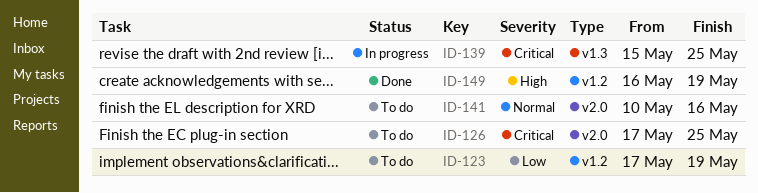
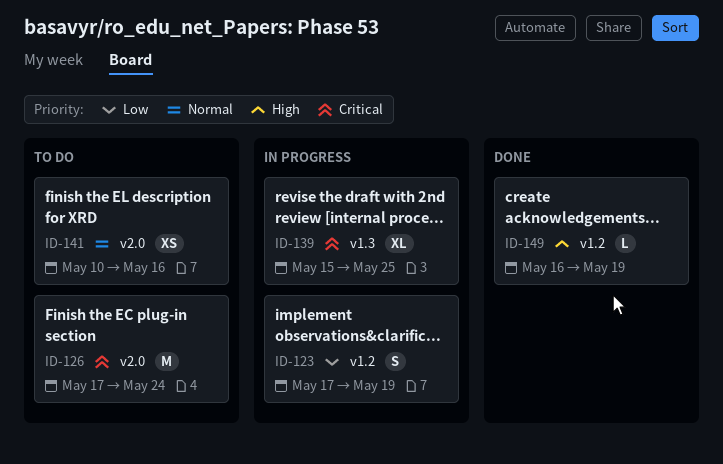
ID-123, status: To do -> In progress
ID-126, due: May 25 -> May 24

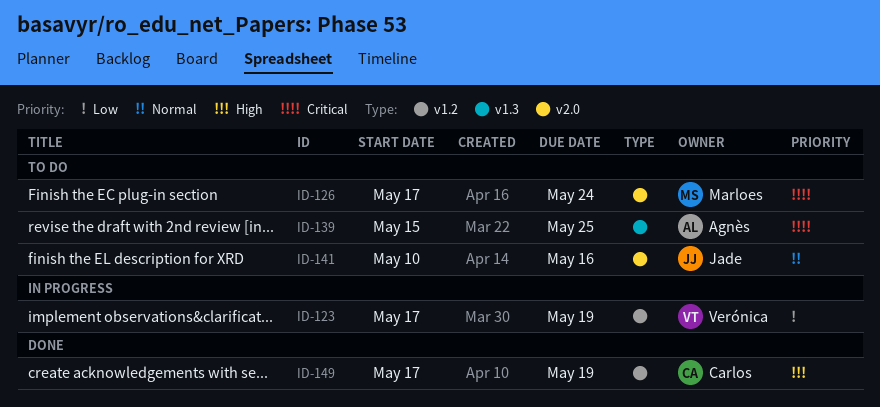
ID-139, status: In progress -> To do
ID-149, start: May 16 -> May 17

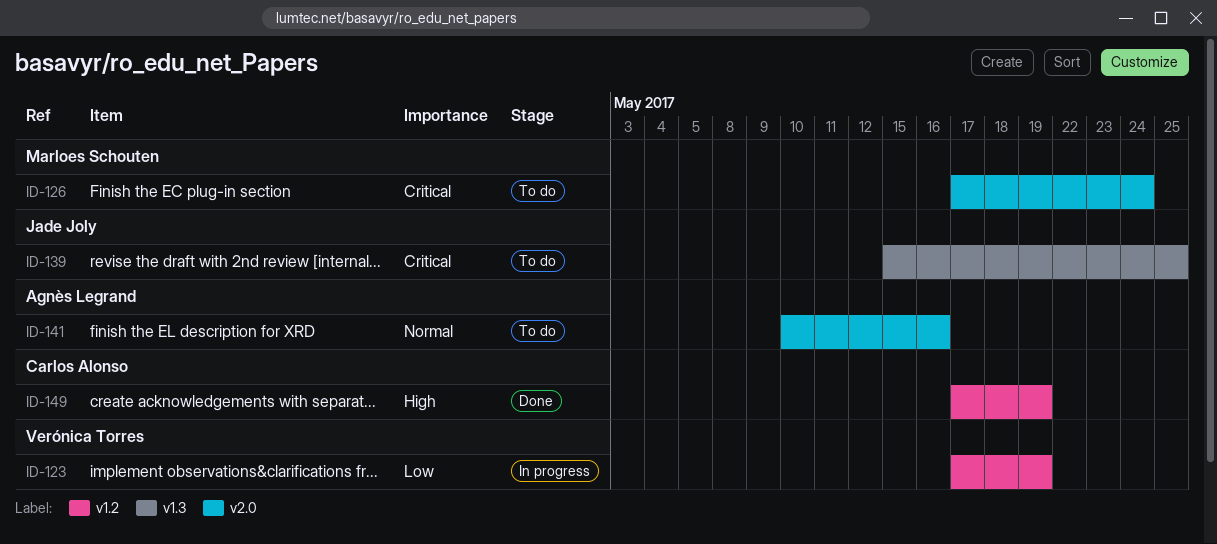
ID-139, owner: Agnès Legrand -> Jade Joly
ID-141, owner: Jade Joly -> Agnès Legrand

